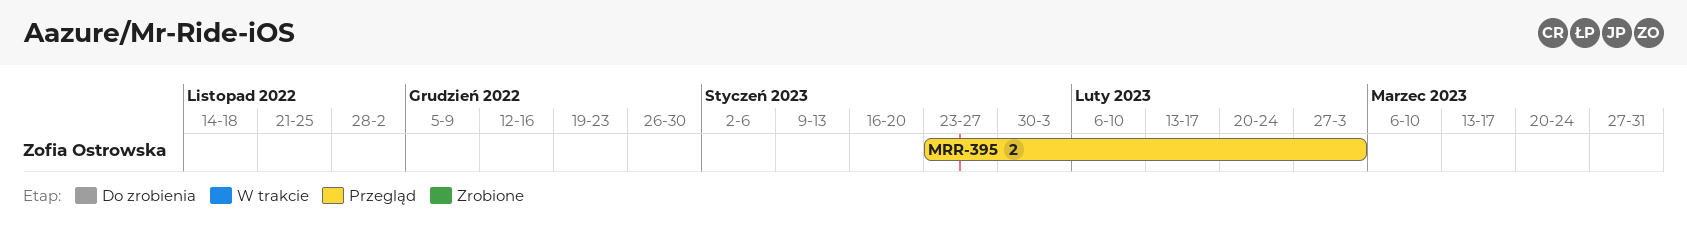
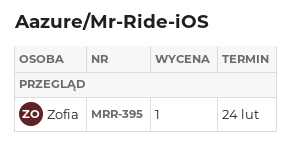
MRR-395, estimate: 2 -> 1
MRR-395, due: Mar 3 -> Feb 24

